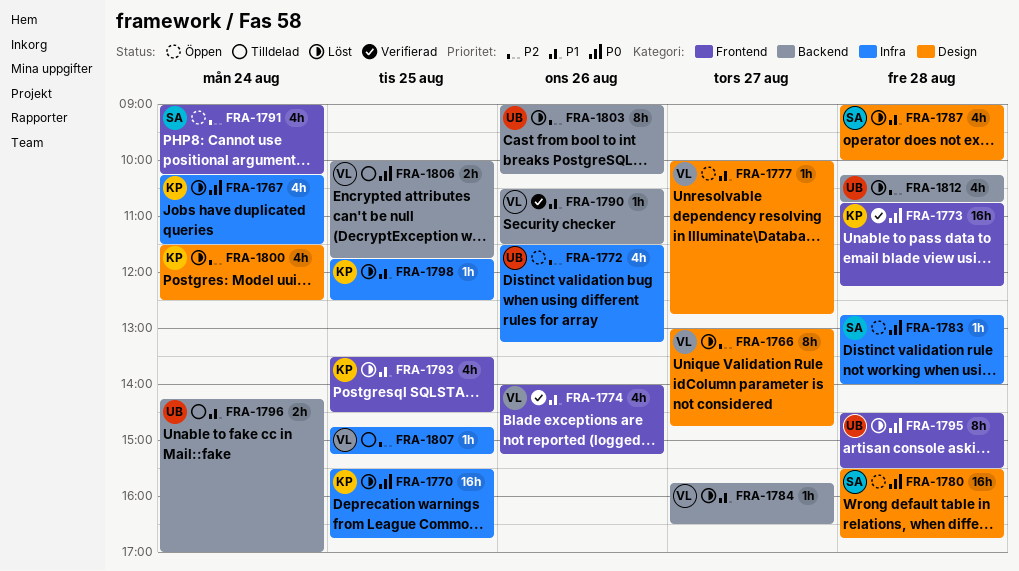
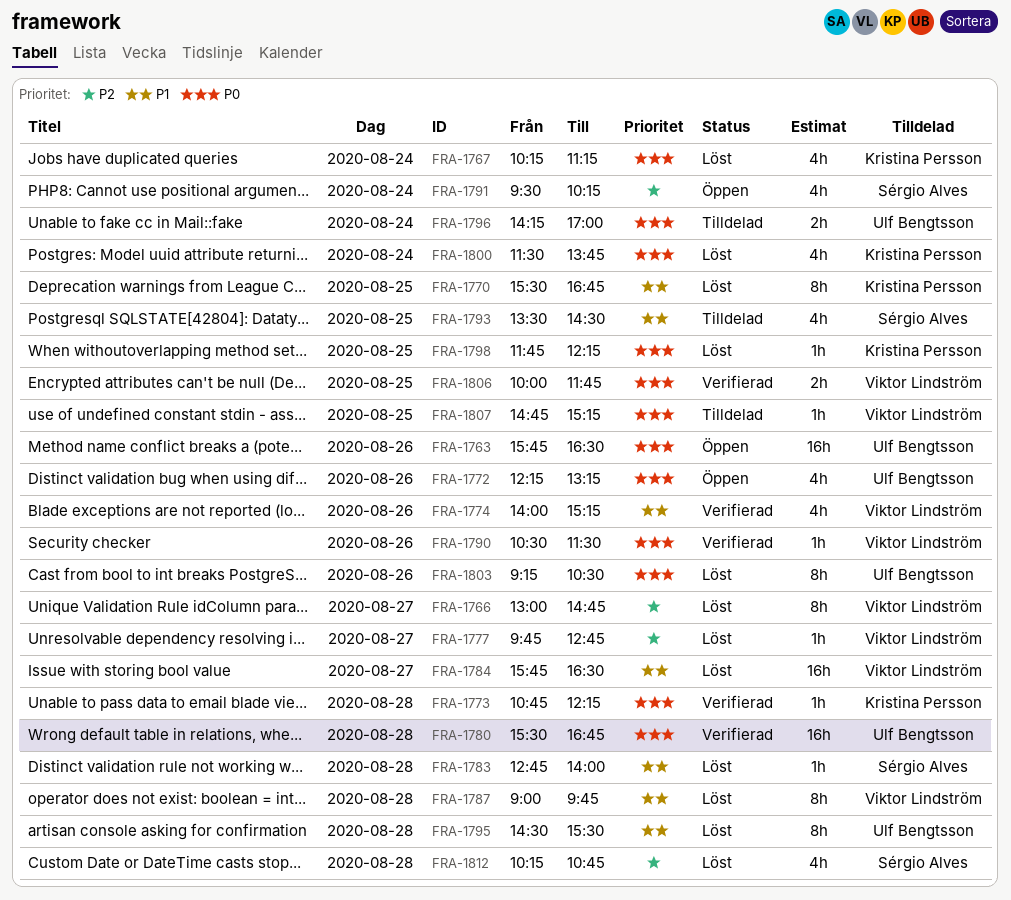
FRA-1763: none -> present
FRA-1767, ends: 11:30 -> 11:15
FRA-1770, priority: P0 -> P1
FRA-1770, estimate: 16h -> 8h
FRA-1772, priority: P2 -> P0
FRA-1772, begins: 11:30 -> 12:15
FRA-1773, estimate: 16h -> 1h
FRA-1777, status: Öppen -> Löst
FRA-1777, priority: P1 -> P2
FRA-1777, begins: 10:00 -> 09:45
FRA-1780, status: Öppen -> Verifierad
FRA-1780, owner: Sérgio Alves -> Ulf Bengtsson
FRA-1783, status: Öppen -> Löst
FRA-1783, priority: P0 -> P1
FRA-1784, estimate: 1h -> 16h
FRA-1787, owner: Sérgio Alves -> Viktor Lindström
FRA-1787, estimate: 4h -> 8h
FRA-1787, ends: 10:00 -> 09:45
FRA-1790, priority: P1 -> P0
FRA-1791, begins: 09:00 -> 09:30
FRA-1793, status: Löst -> Tilldelad
FRA-1793, owner: Kristina Persson -> Sérgio Alves
FRA-1795, priority: P0 -> P1
FRA-1796, priority: P1 -> P0
FRA-1798, priority: P1 -> P0
FRA-1798, ends: 12:30 -> 12:15
FRA-1800, priority: P2 -> P0
FRA-1800, ends: 12:30 -> 13:45
FRA-1803, priority: P2 -> P0
FRA-1803, begins: 09:00 -> 09:15
FRA-1803, ends: 10:15 -> 10:30
FRA-1806, status: Tilldelad -> Verifierad
FRA-1807, priority: P2 -> P0
FRA-1812, owner: Ulf Bengtsson -> Sérgio Alves

